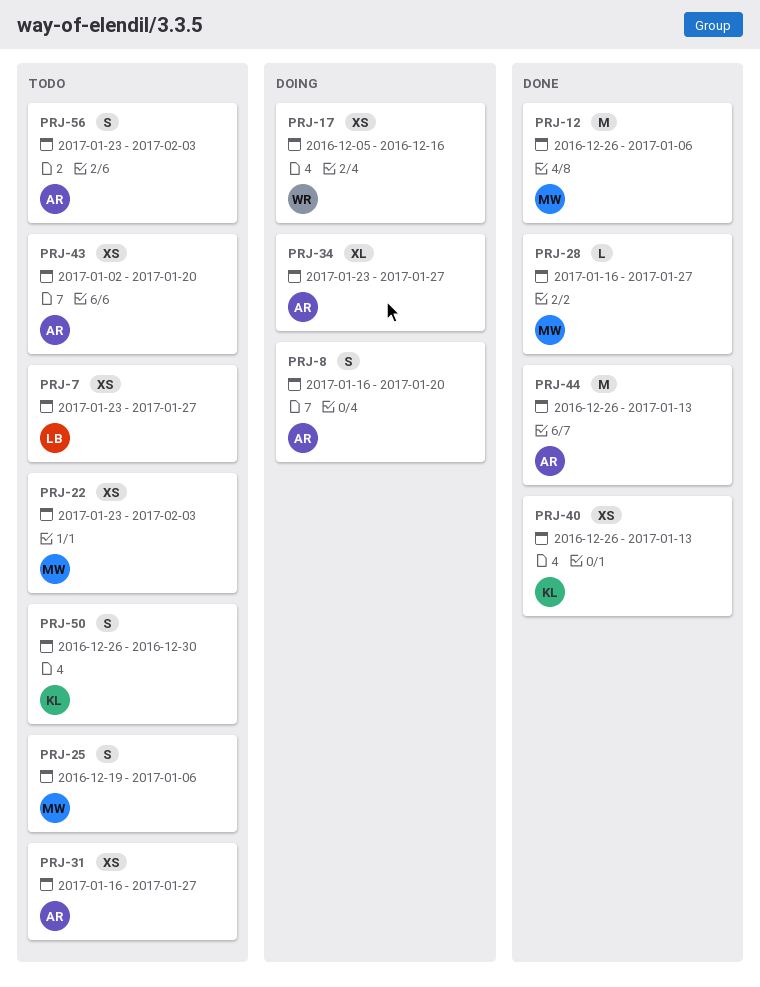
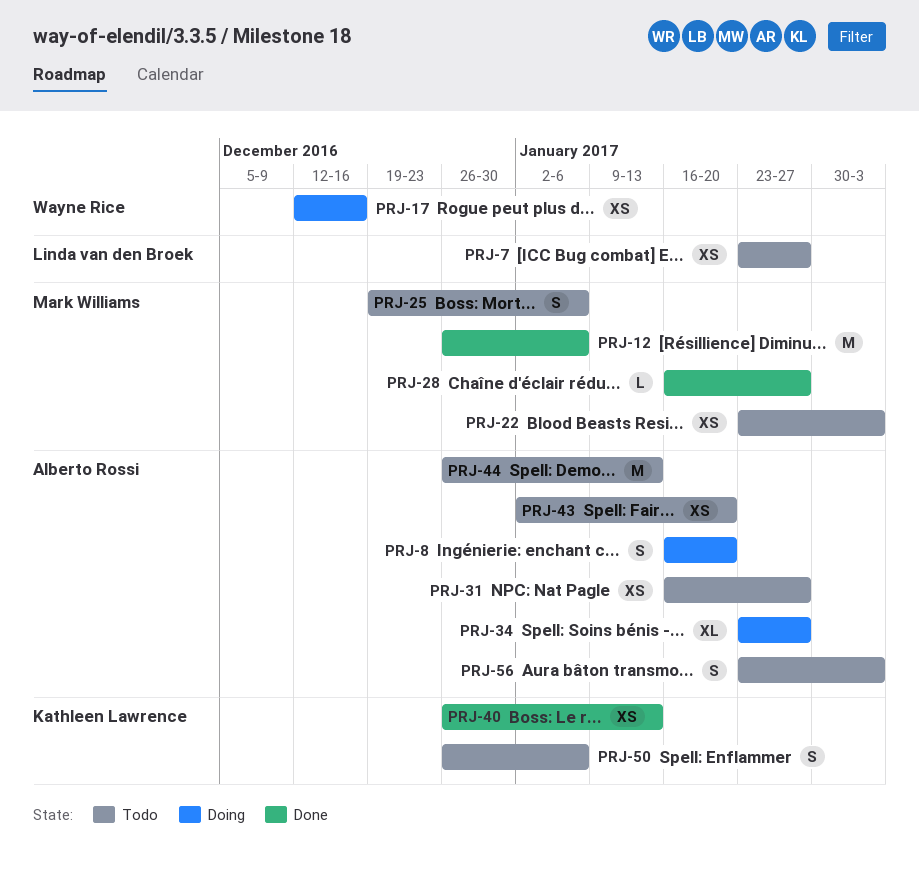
PRJ-17, start: Dec 5 -> Dec 12
PRJ-44, status: Done -> Todo
PRJ-50, due: Dec 30 -> Jan 6

